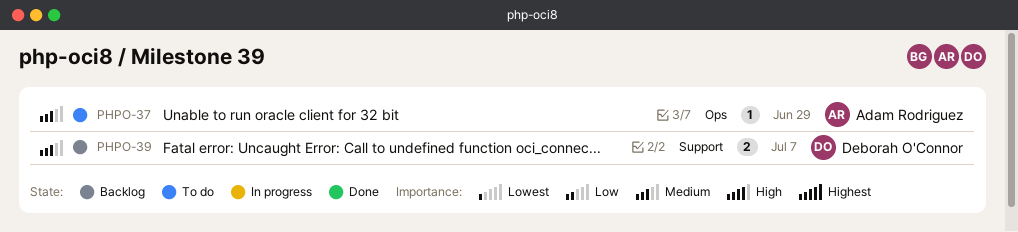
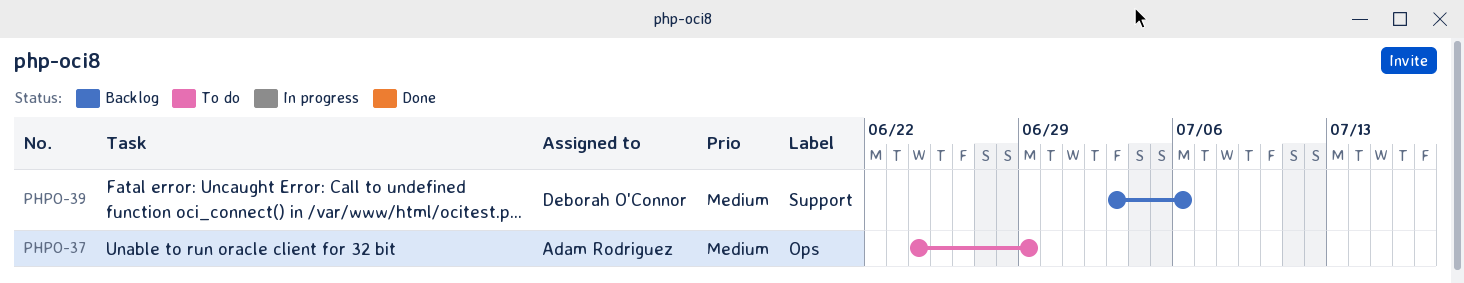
PHPO-39, due: Jul 7 -> Jul 6

